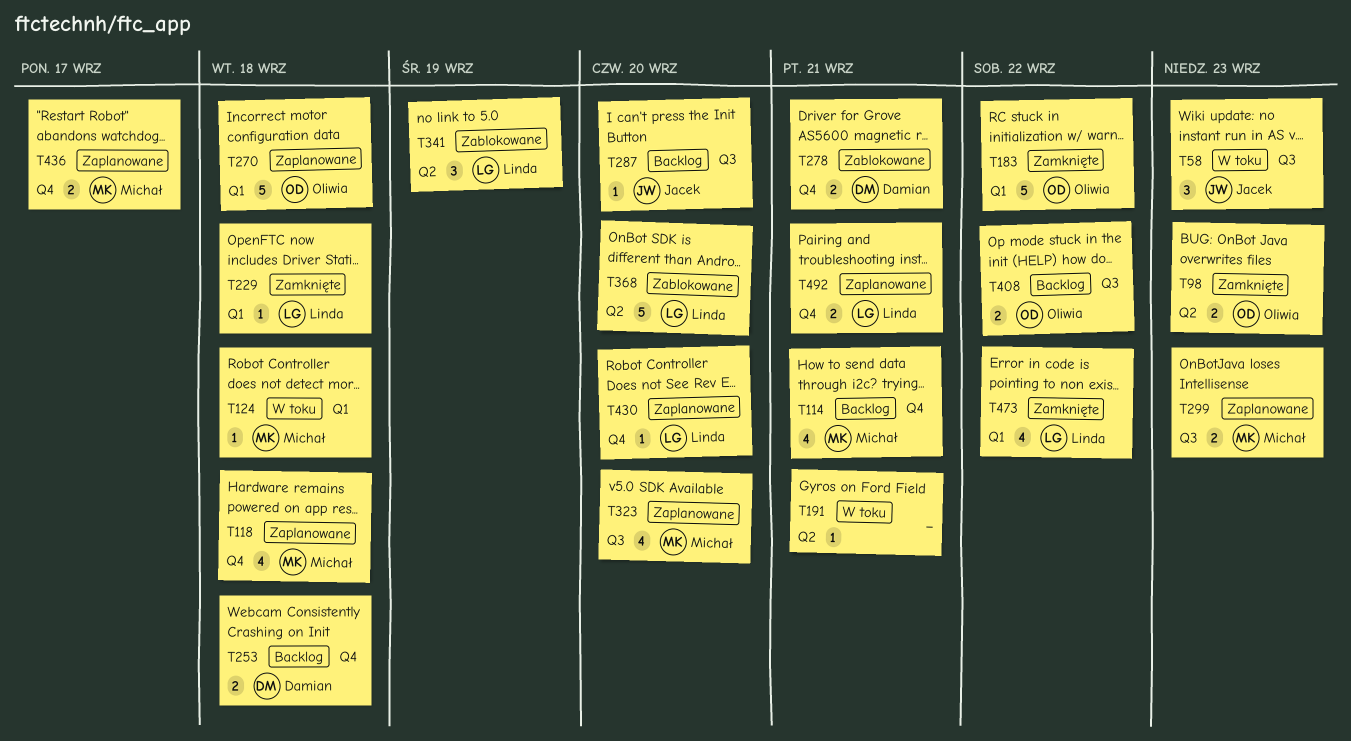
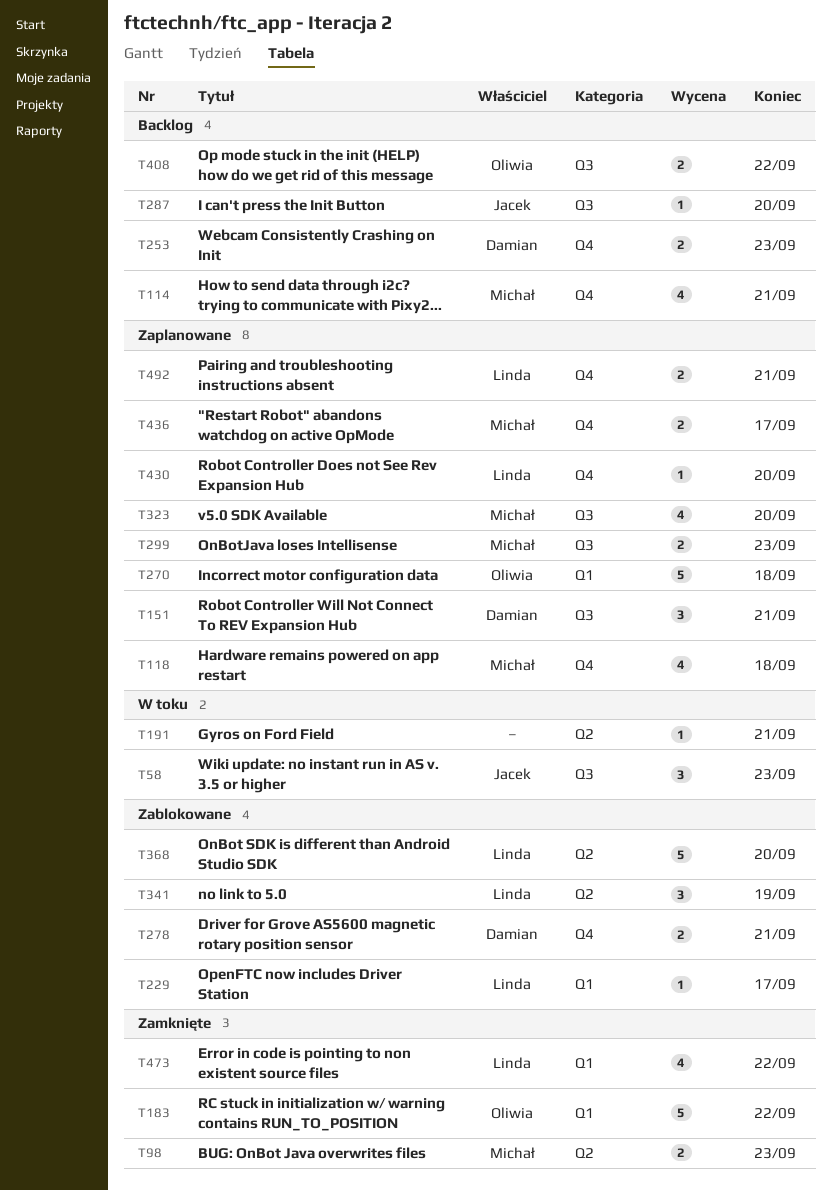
T98, owner: Oliwia -> Michał
T124: present -> none
T151: none -> present
T229, status: Zamknięte -> Zablokowane
T229, due: Sep 18 -> Sep 17
T253, due: Sep 18 -> Sep 23

